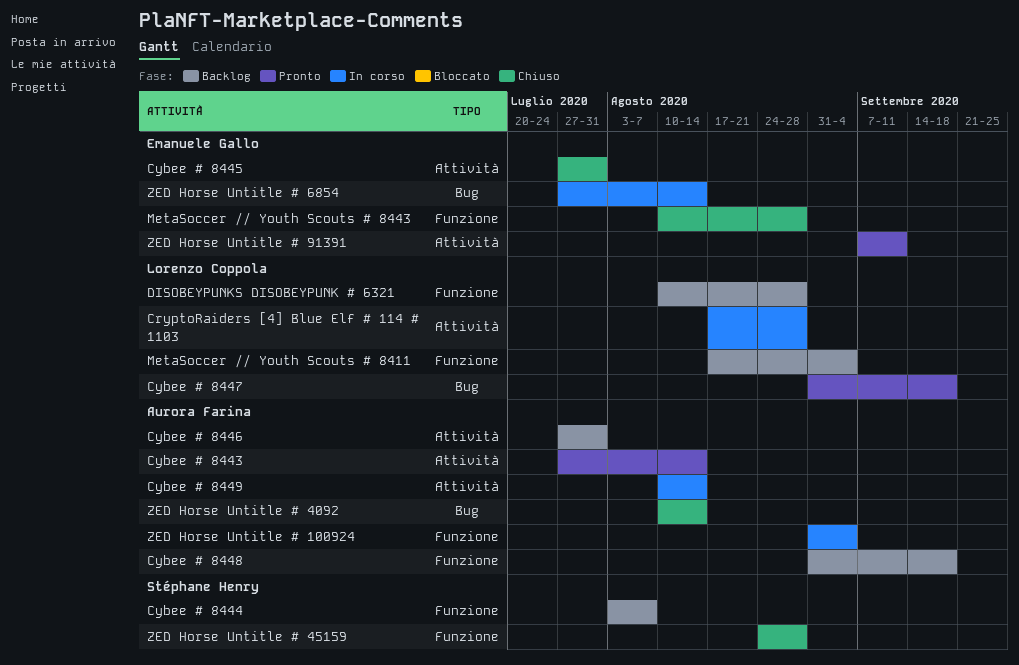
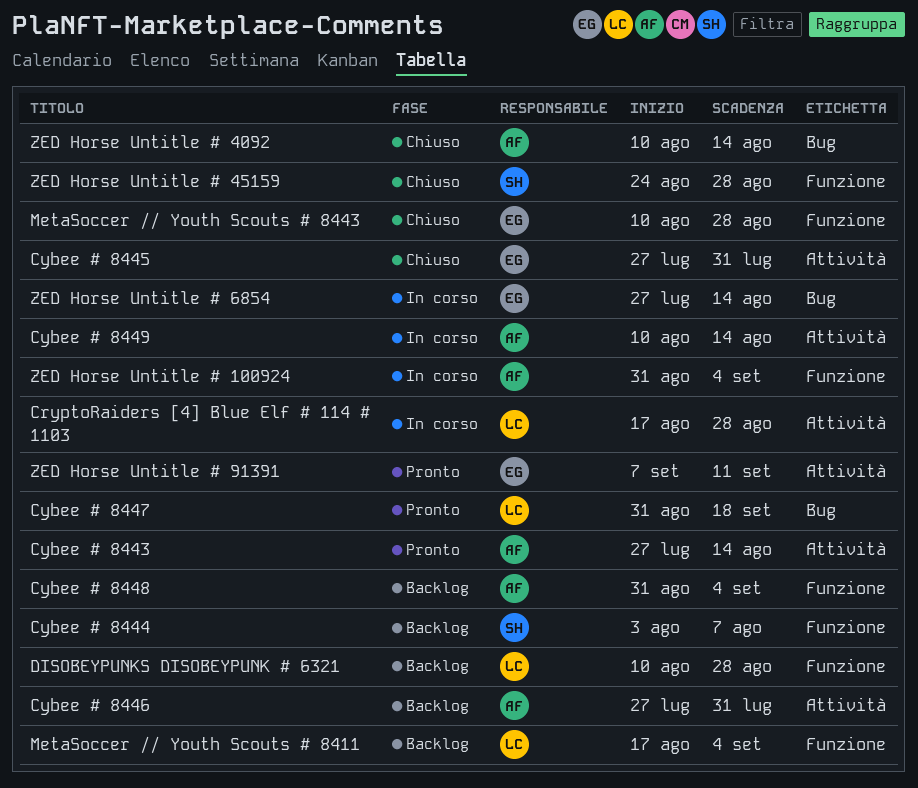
Cybee # 8448, due: Sep 18 -> Sep 4

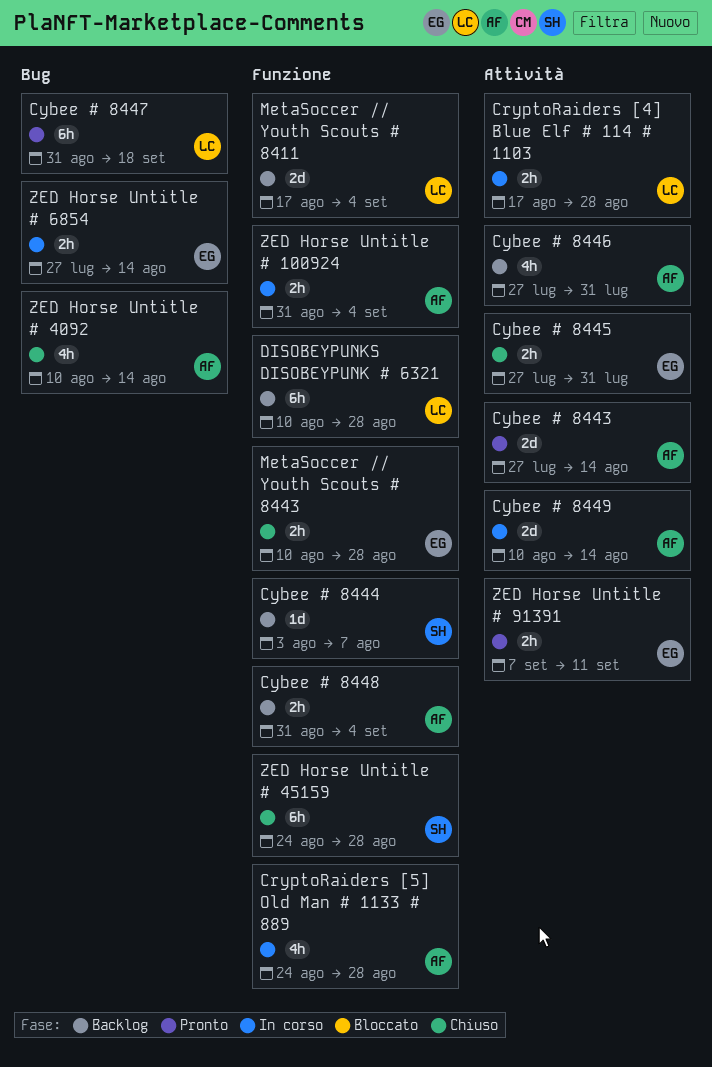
CryptoRaiders [5] Old Man # 1133 # 889: none -> present

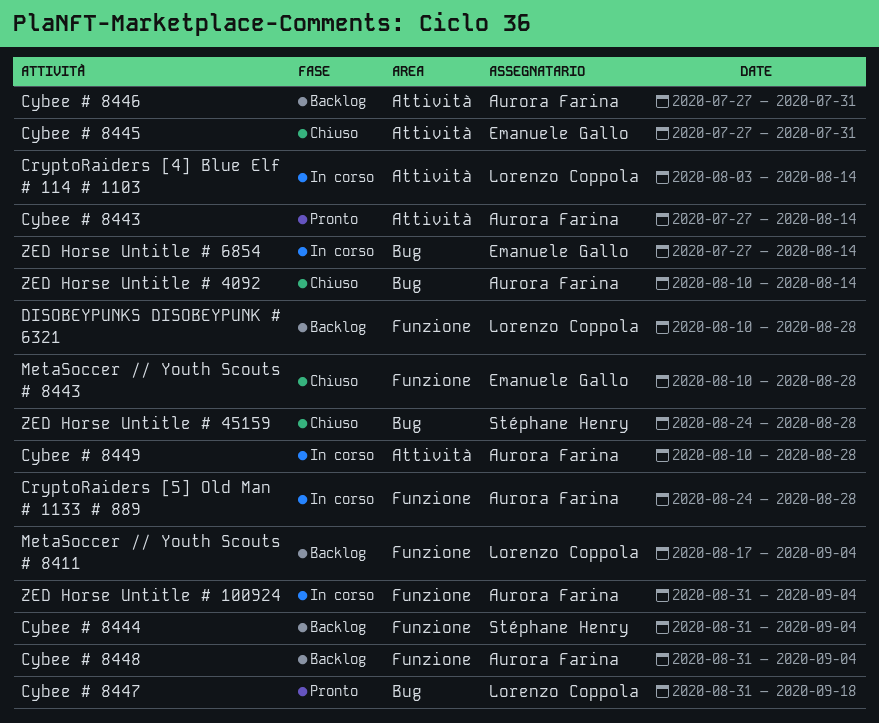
CryptoRaiders [4] Blue Elf # 114 # 1103, start: Aug 17 -> Aug 3
CryptoRaiders [4] Blue Elf # 114 # 1103, due: Aug 28 -> Aug 14
Cybee # 8444, start: Aug 3 -> Aug 31
Cybee # 8444, due: Aug 7 -> Sep 4
Cybee # 8449, due: Aug 14 -> Aug 28
ZED Horse Untitle # 45159, label: Funzione -> Bug
ZED Horse Untitle # 91391: present -> none

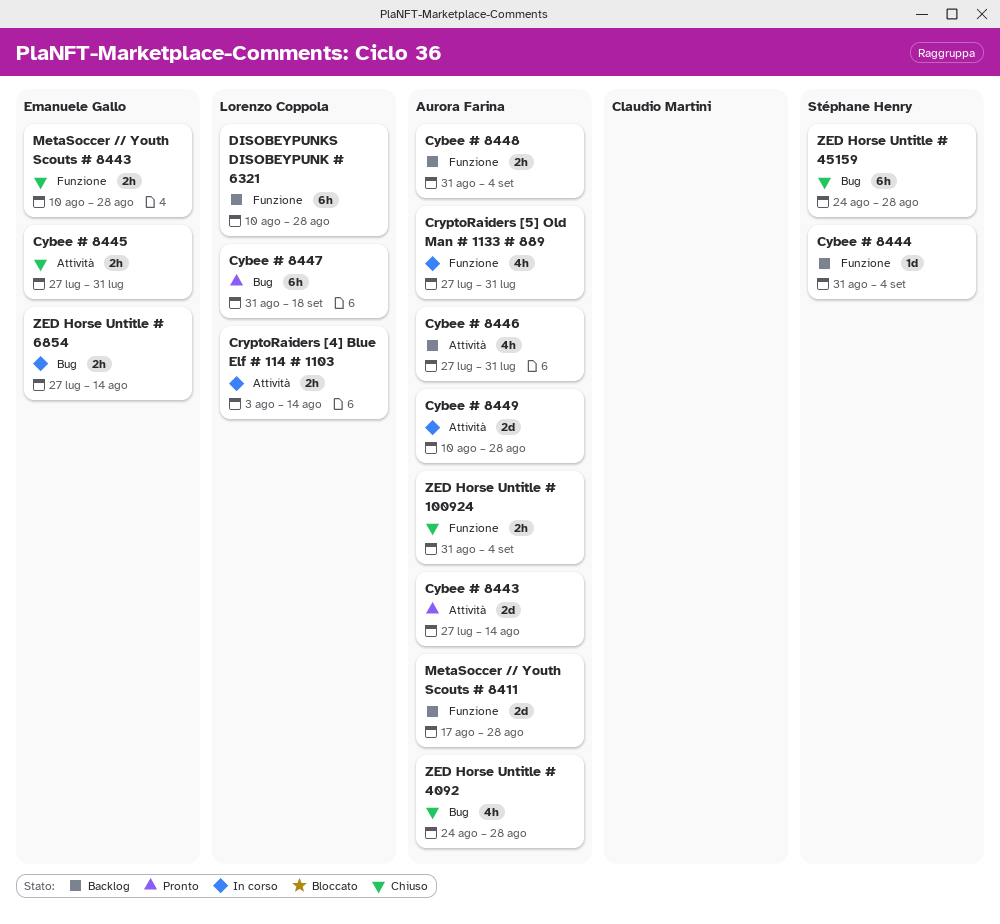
CryptoRaiders [5] Old Man # 1133 # 889, start: Aug 24 -> Jul 27
CryptoRaiders [5] Old Man # 1133 # 889, due: Aug 28 -> Jul 31
MetaSoccer // Youth Scouts # 8411, owner: Lorenzo Coppola -> Aurora Farina
MetaSoccer // Youth Scouts # 8411, due: Sep 4 -> Aug 28
ZED Horse Untitle # 100924, status: In corso -> Chiuso
ZED Horse Untitle # 4092, start: Aug 10 -> Aug 24
ZED Horse Untitle # 4092, due: Aug 14 -> Aug 28

